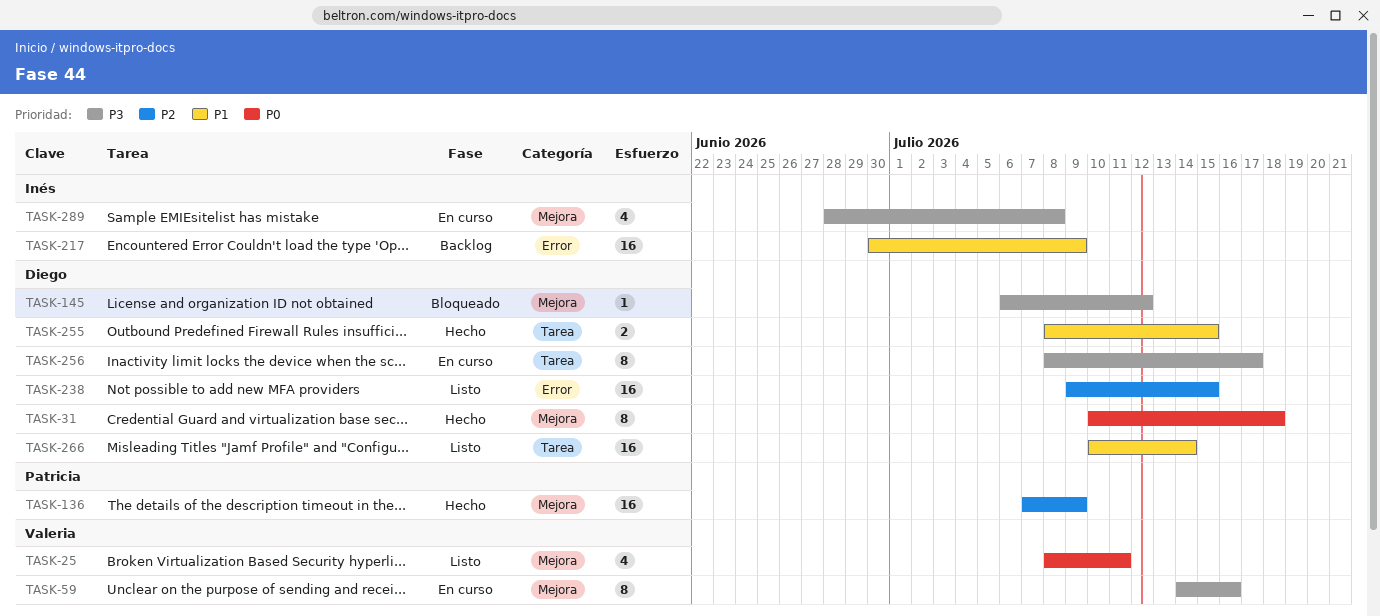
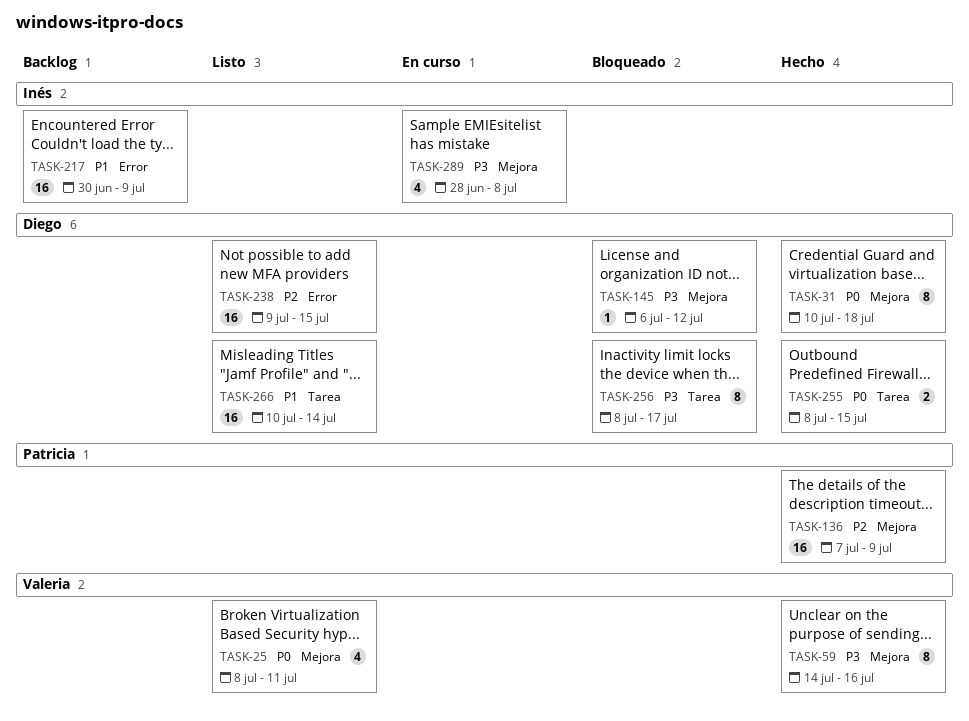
TASK-59, status: En curso -> Hecho
TASK-255, priority: P1 -> P0
TASK-256, status: En curso -> Bloqueado

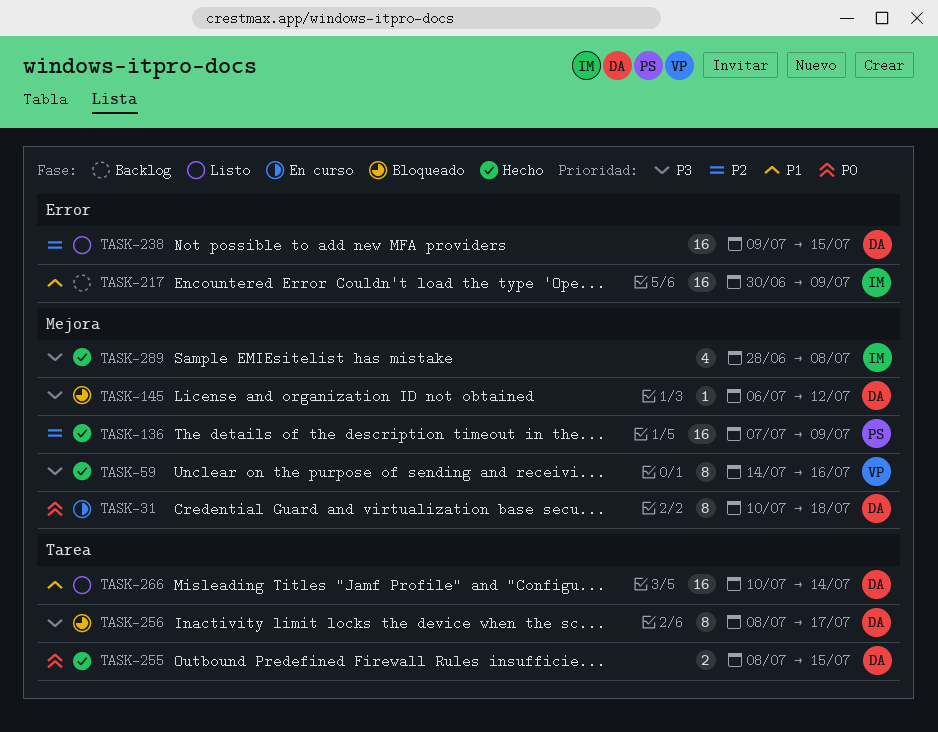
TASK-25: present -> none
TASK-31, status: Hecho -> En curso
TASK-289, status: En curso -> Hecho

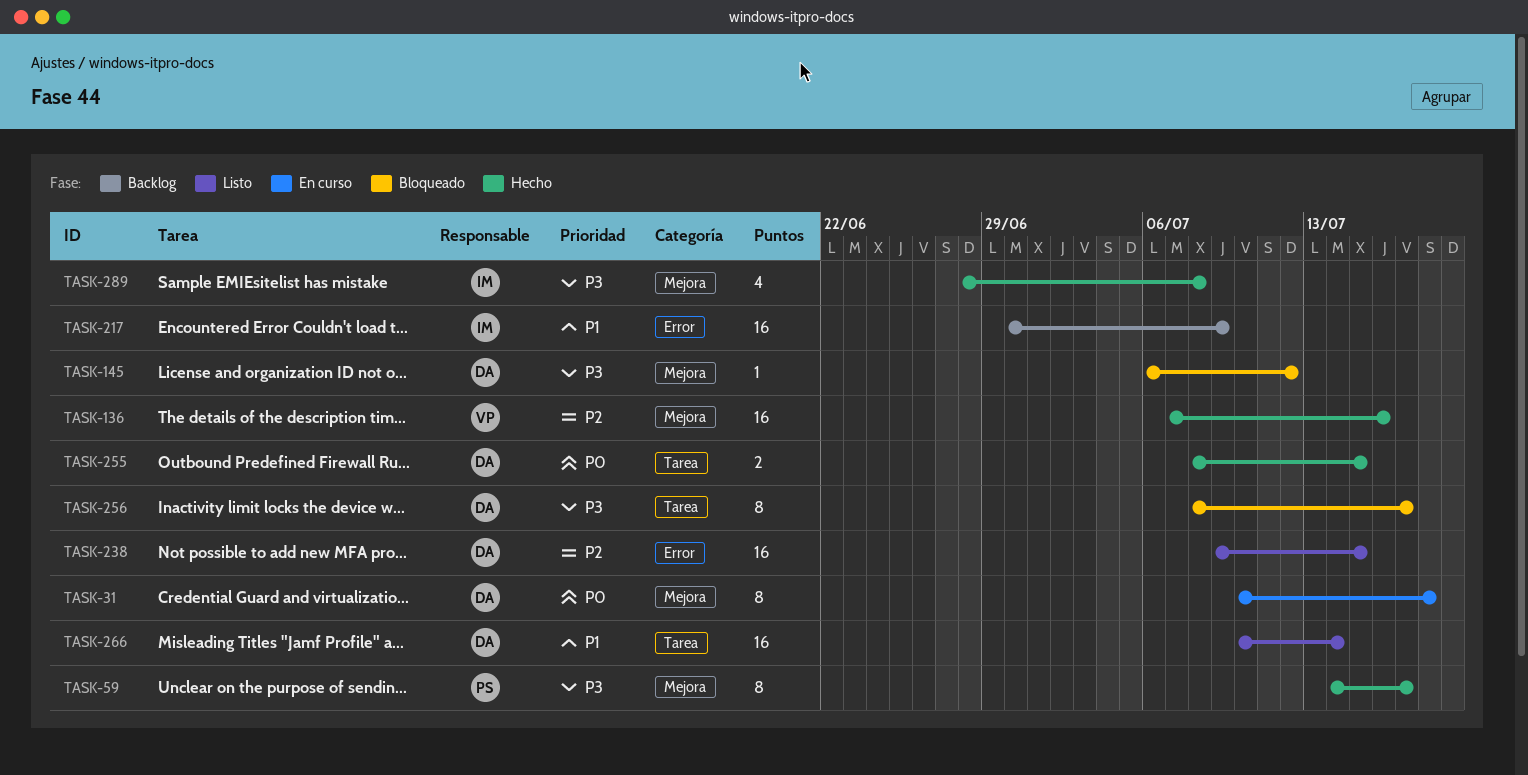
TASK-59, owner: VP -> PS
TASK-59, due: Jul 16 -> Jul 17
TASK-136, owner: PS -> VP
TASK-136, due: Jul 9 -> Jul 16

